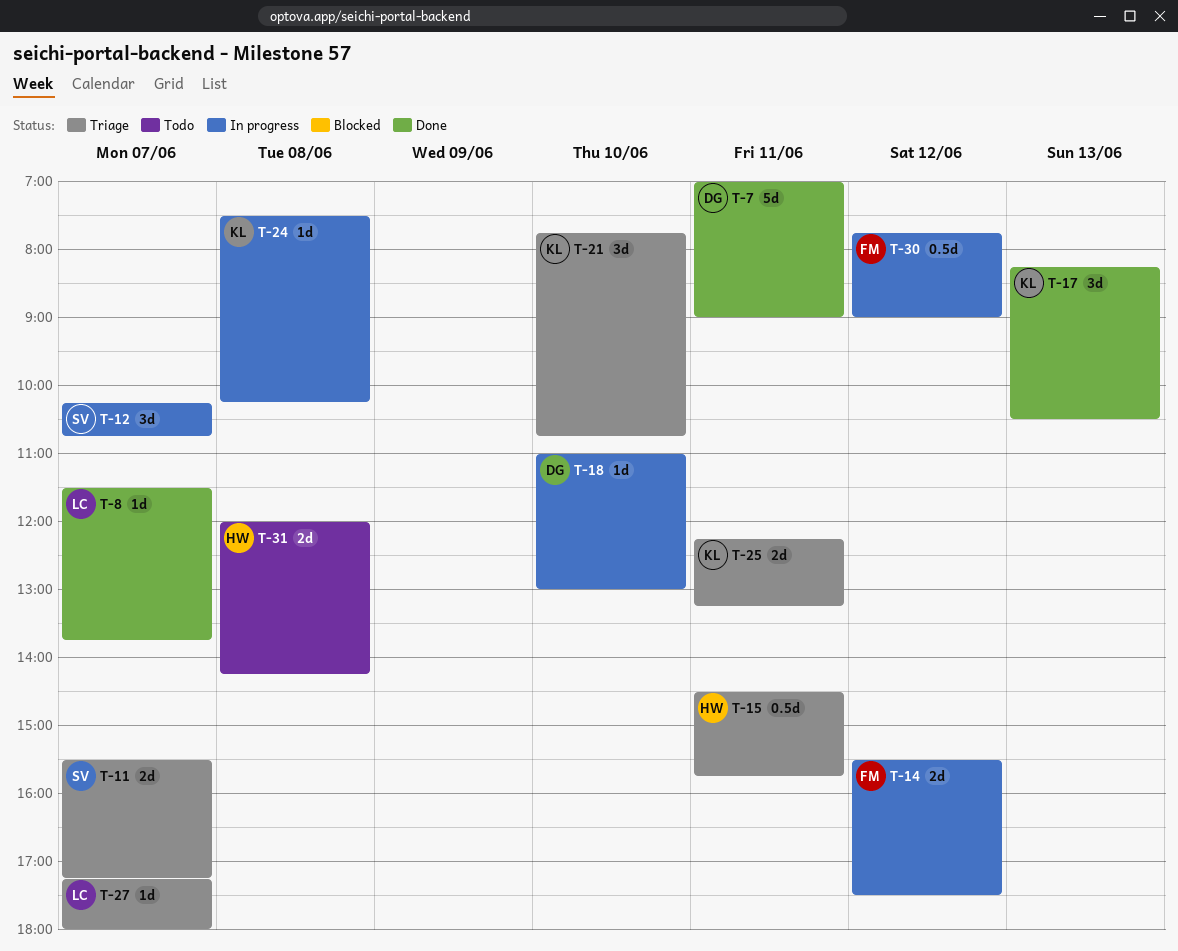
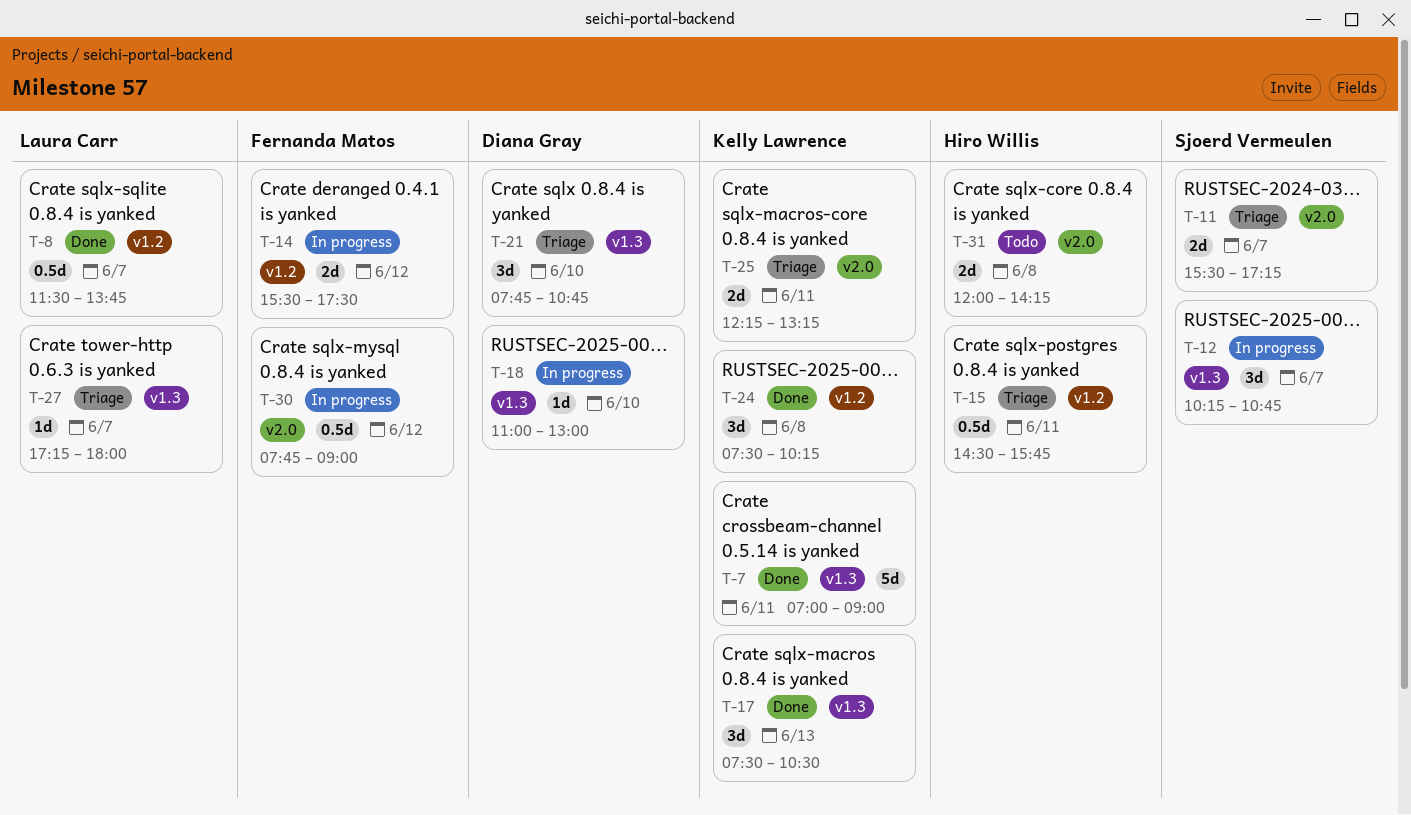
T-7, owner: Diana Gray -> Kelly Lawrence
T-8, estimate: 1d -> 0.5d
T-17, begins: 08:15 -> 07:30
T-21, owner: Kelly Lawrence -> Diana Gray
T-24, status: In progress -> Done
T-24, estimate: 1d -> 3d

